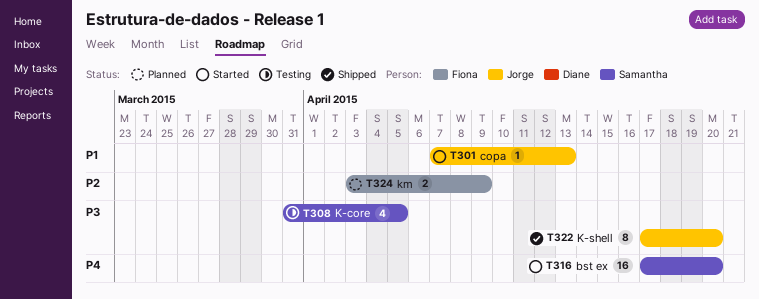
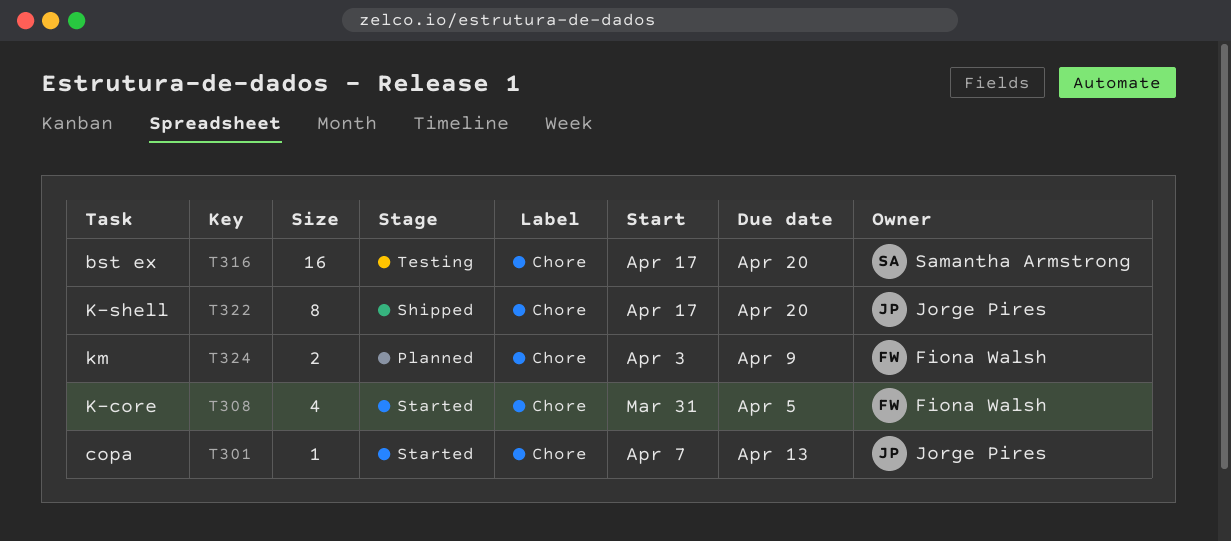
T308, status: Testing -> Started
T308, owner: Samantha Armstrong -> Fiona Walsh
T316, status: Started -> Testing

